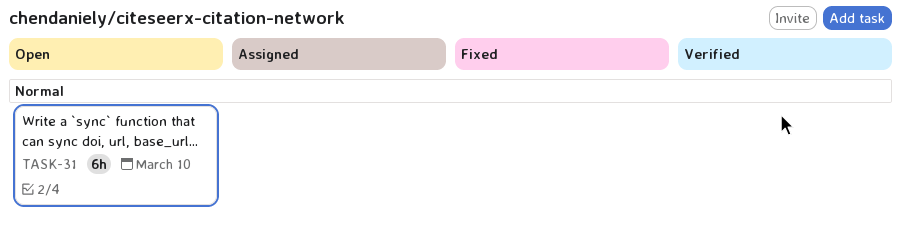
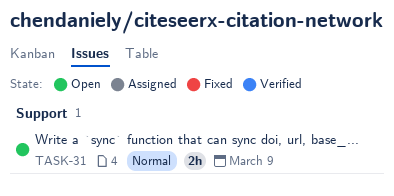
TASK-31, estimate: 6h -> 2h
TASK-31, due: Mar 10 -> Mar 9

